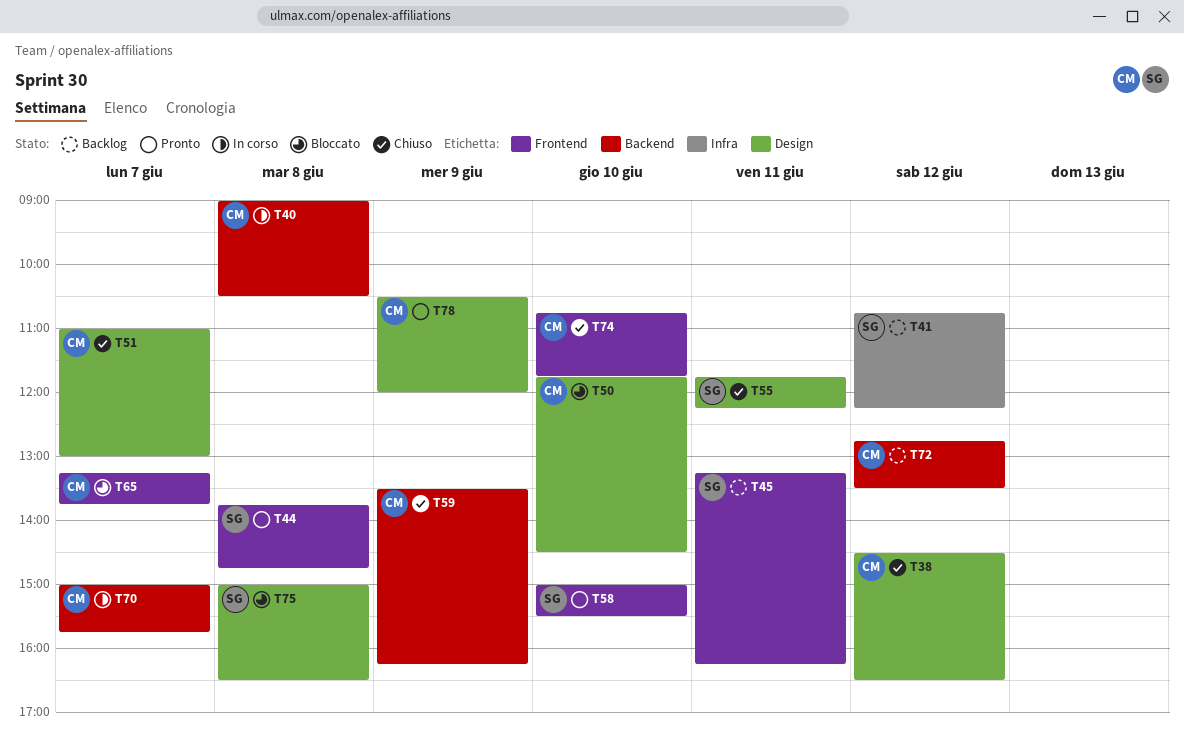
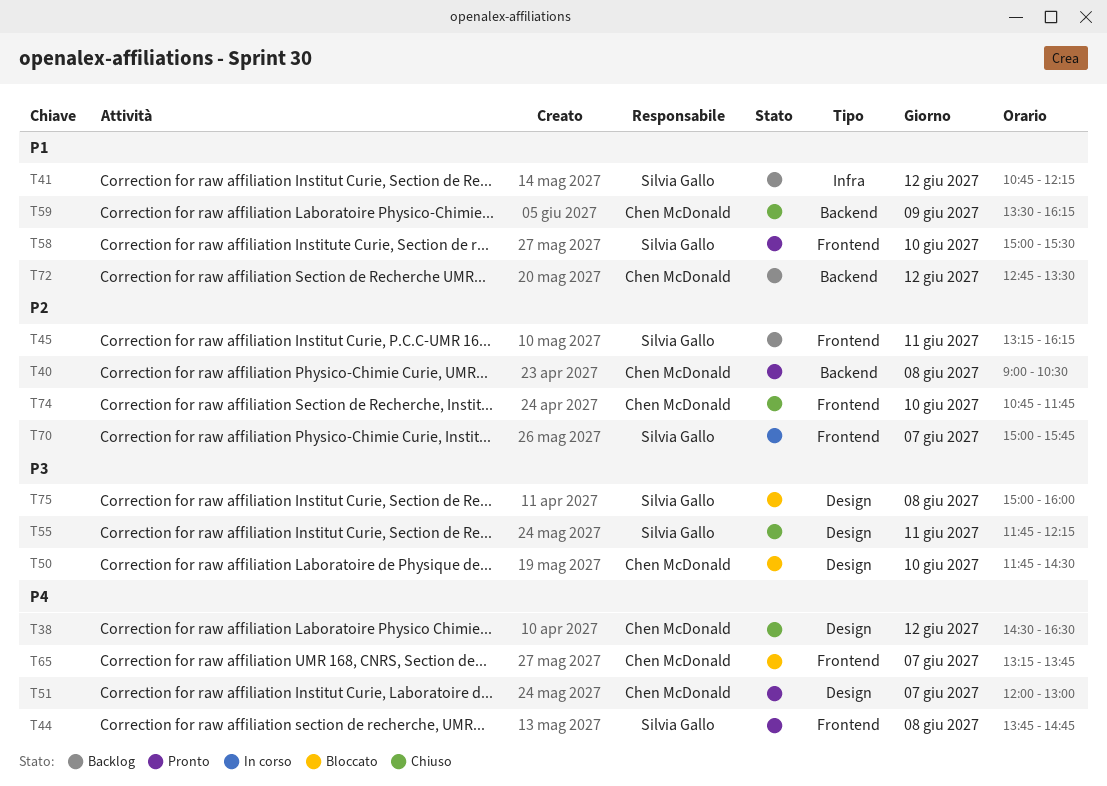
T40, status: In corso -> Pronto
T51, status: Chiuso -> Pronto
T51, begins: 11:00 -> 12:00
T70, owner: Chen McDonald -> Silvia Gallo
T70, label: Backend -> Frontend
T75, ends: 16:30 -> 16:00
T78: present -> none

